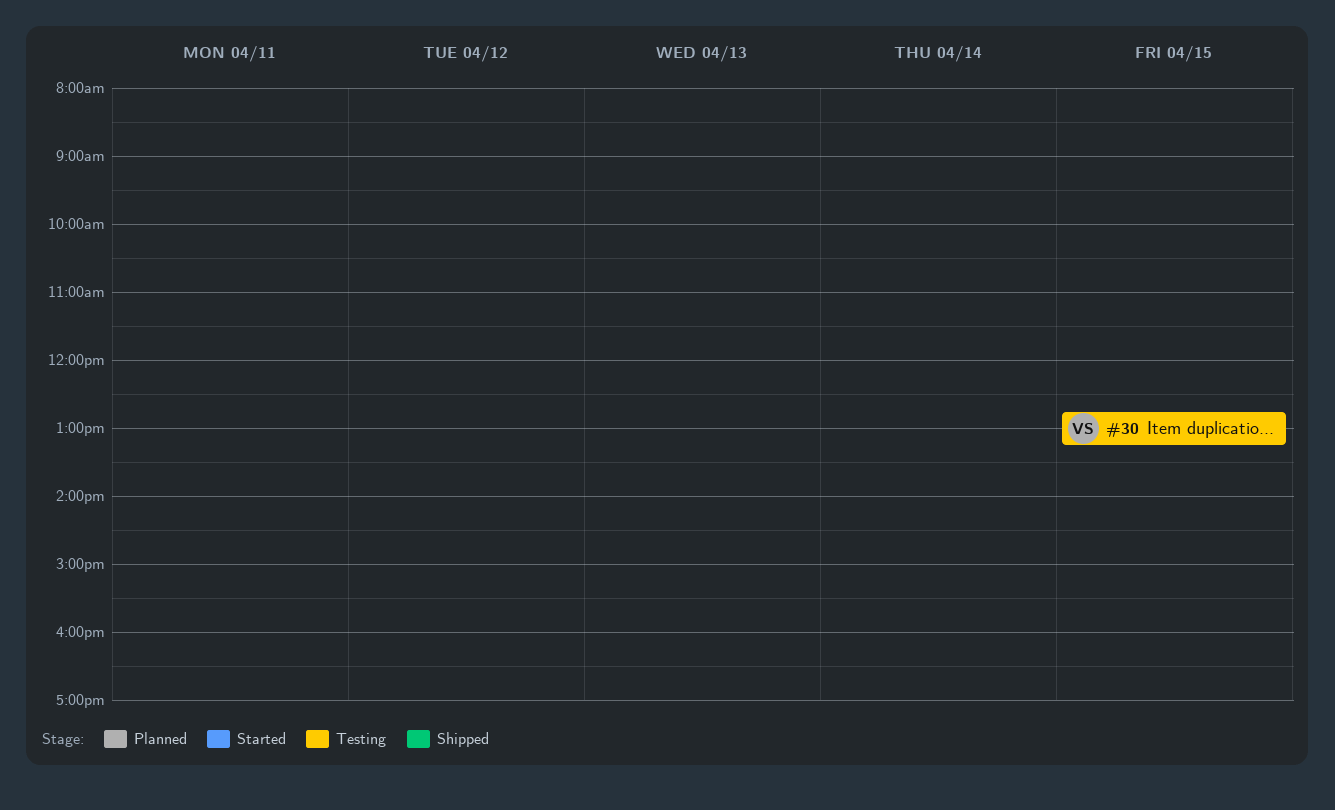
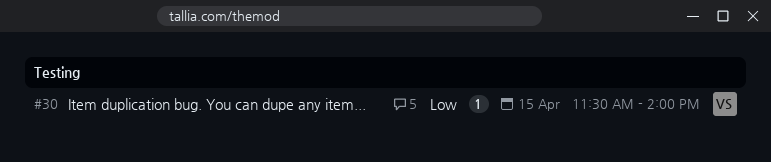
#30, begins: 12:45 -> 11:30
#30, ends: 13:15 -> 14:00

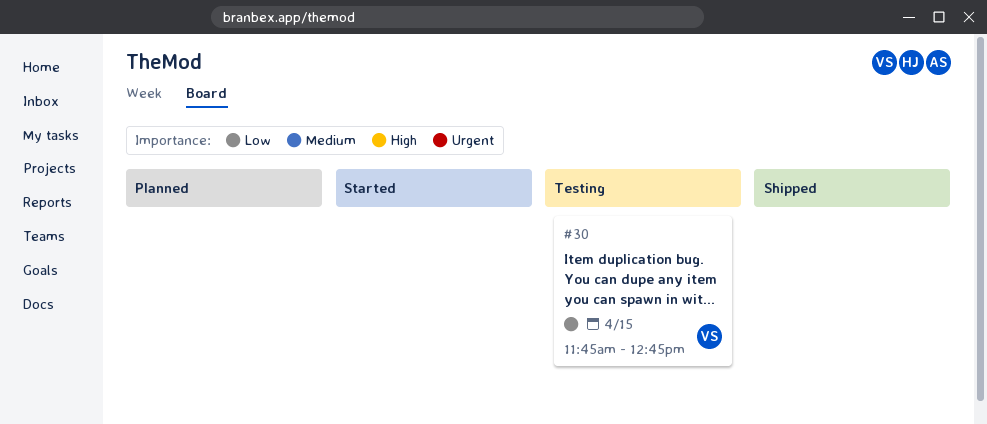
#30, begins: 11:30 -> 11:45
#30, ends: 14:00 -> 12:45

